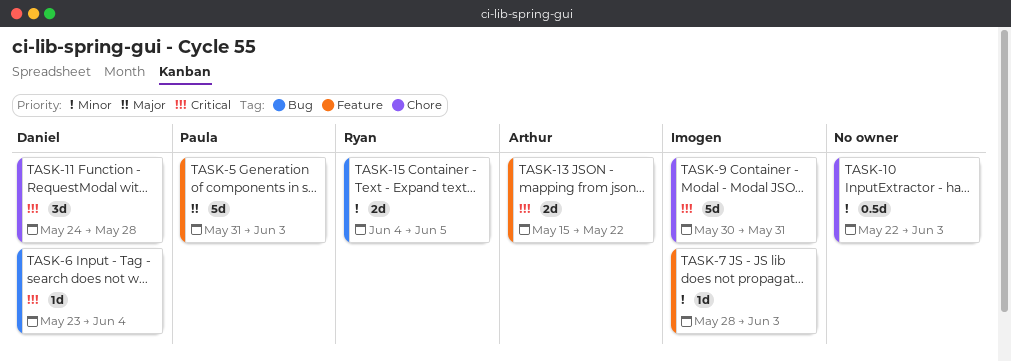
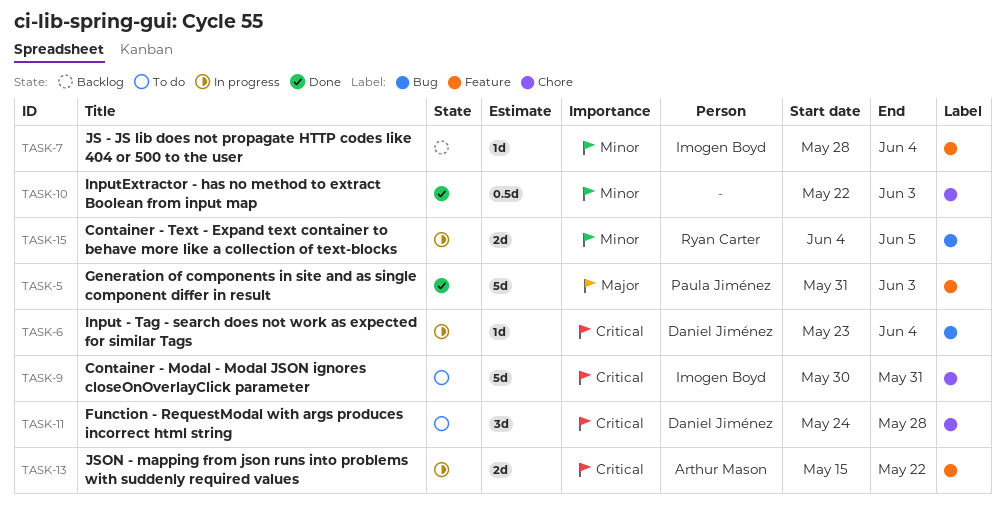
TASK-7, due: Jun 3 -> Jun 4

